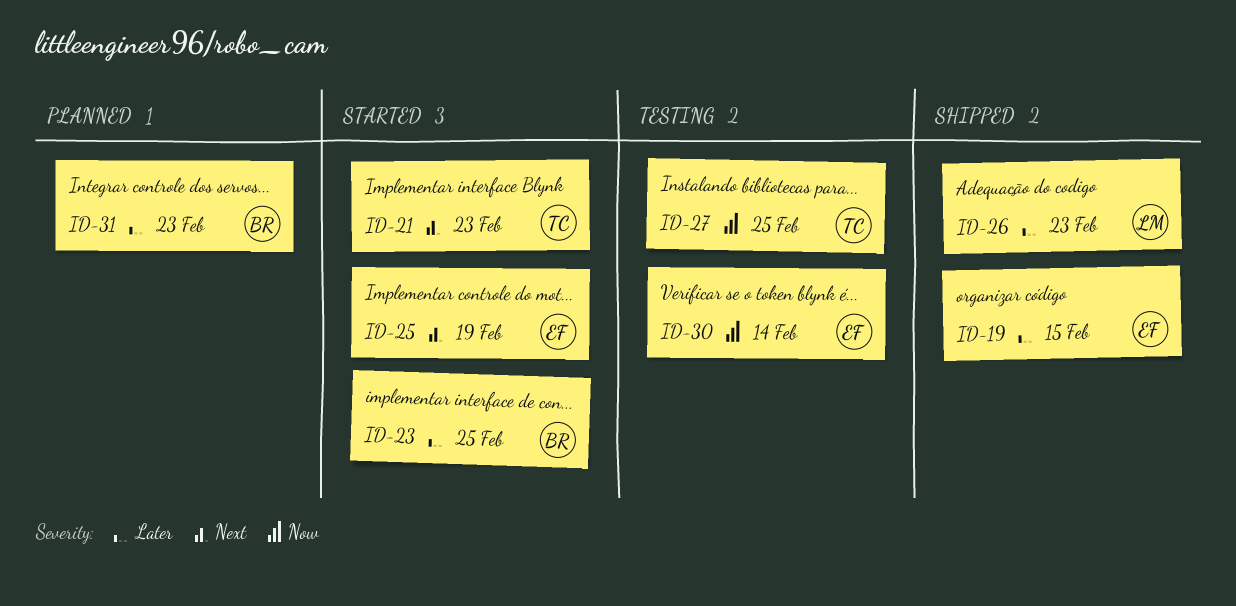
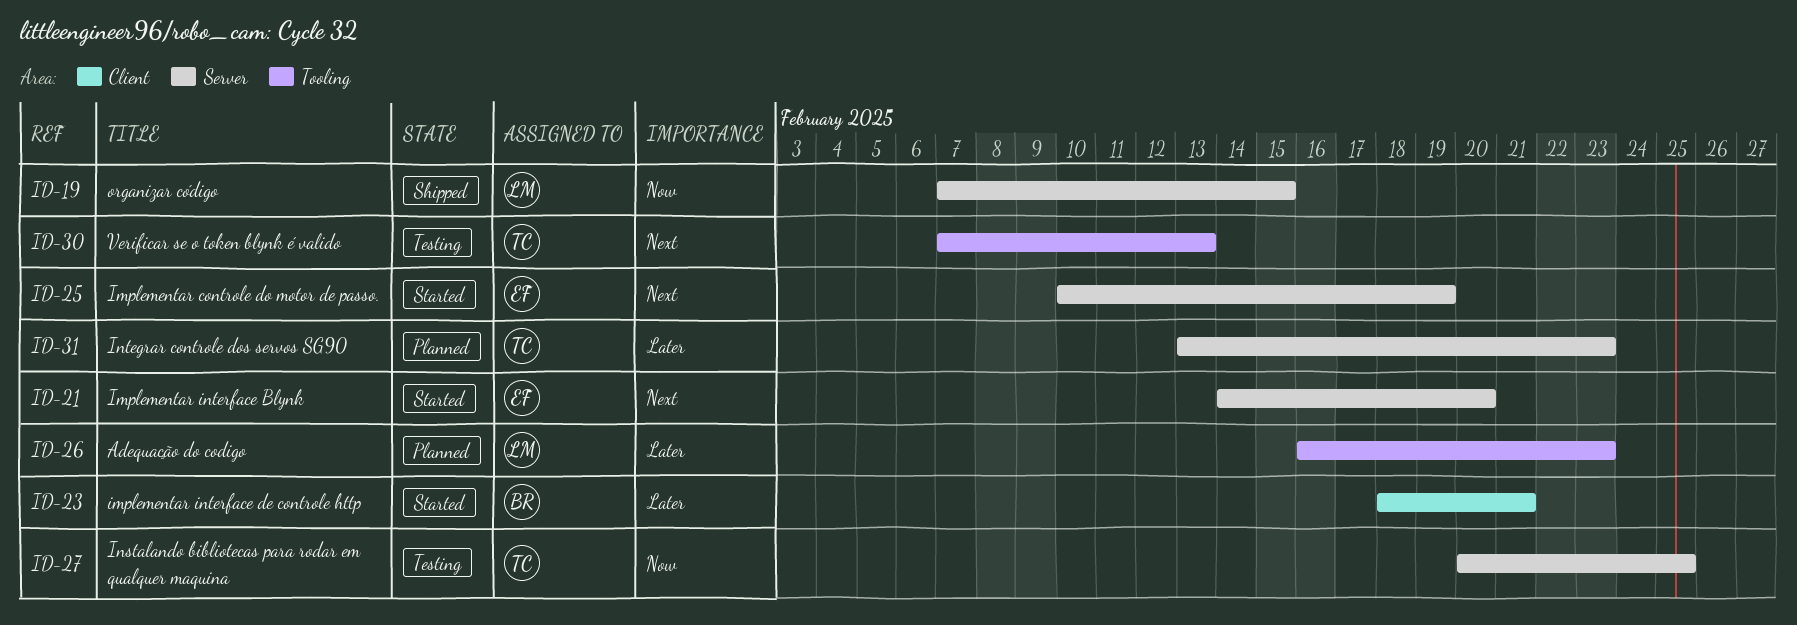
ID-19, owner: EF -> LM
ID-19, priority: Later -> Now
ID-21, owner: TC -> EF
ID-21, due: Feb 23 -> Feb 20
ID-23, due: Feb 25 -> Feb 21
ID-26, status: Shipped -> Planned
ID-30, owner: EF -> TC
ID-30, priority: Now -> Next
ID-30, due: Feb 14 -> Feb 13
ID-31, owner: BR -> TC

